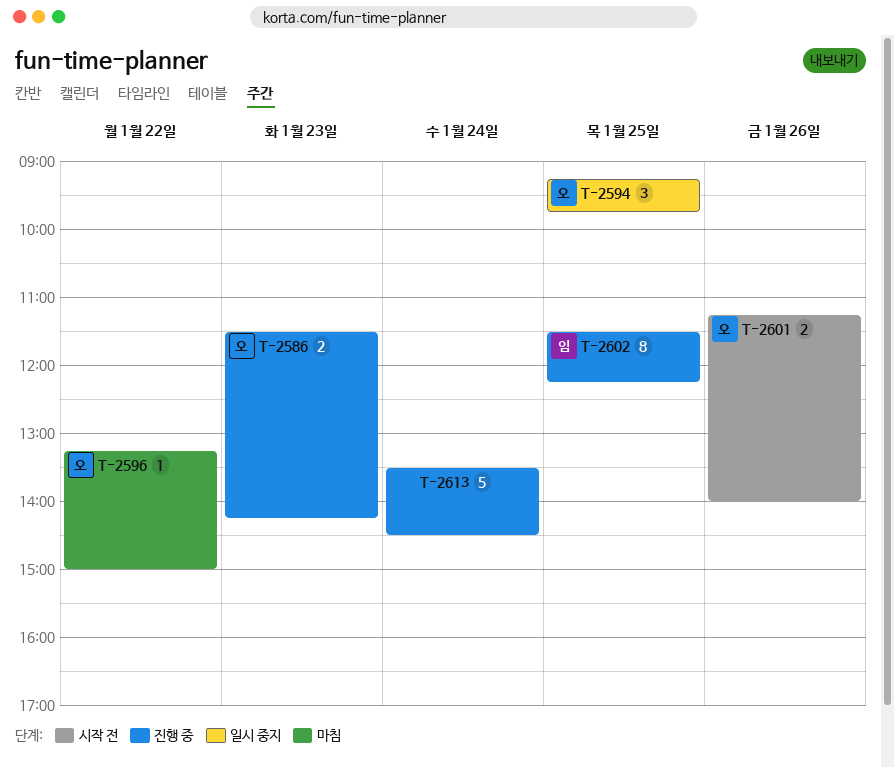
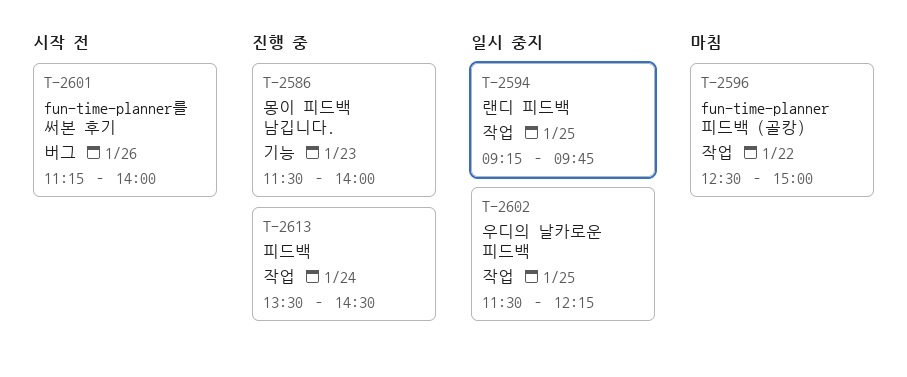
T-2586, ends: 14:15 -> 14:00
T-2596, begins: 13:15 -> 12:30
T-2602, status: 진행 중 -> 일시 중지

